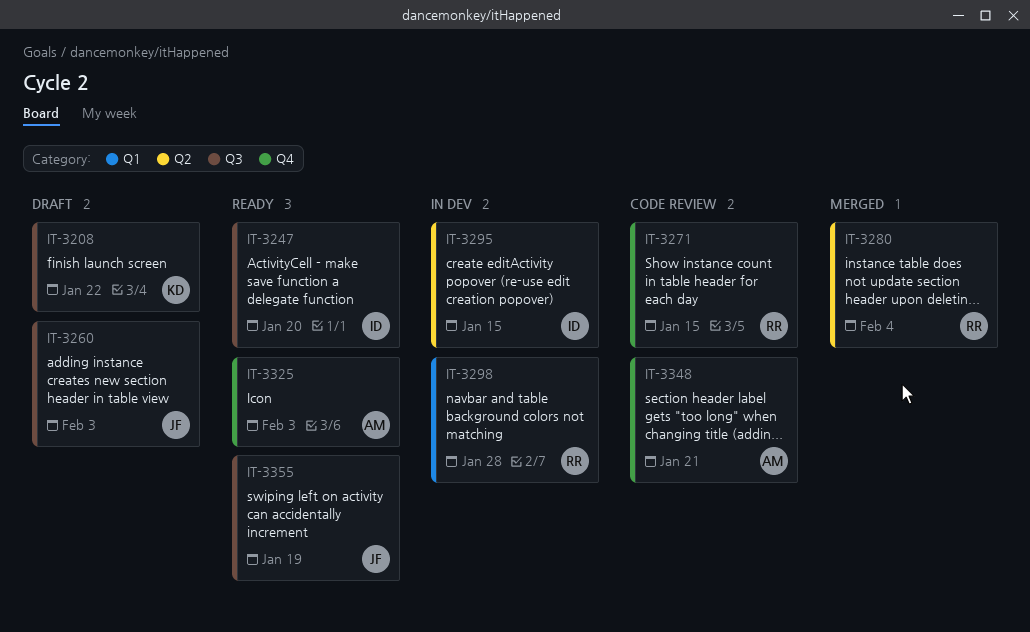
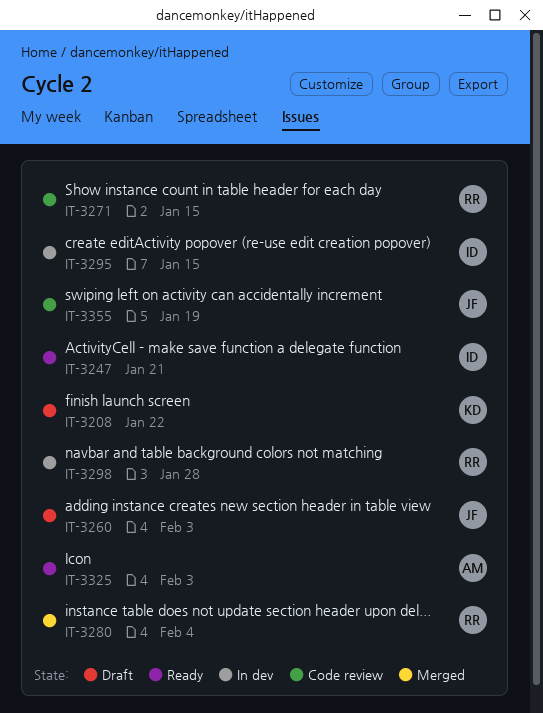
IT-3247, due: Jan 20 -> Jan 21
IT-3348: present -> none
IT-3355, status: Ready -> Code review

